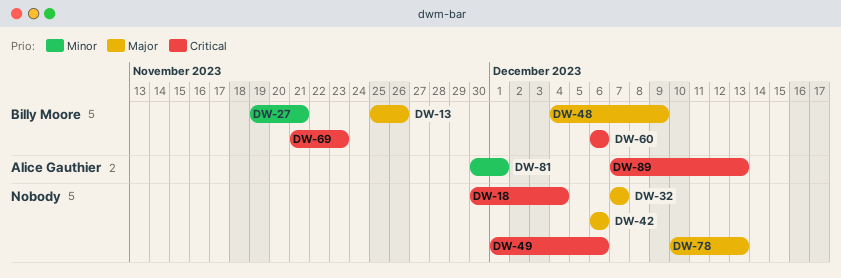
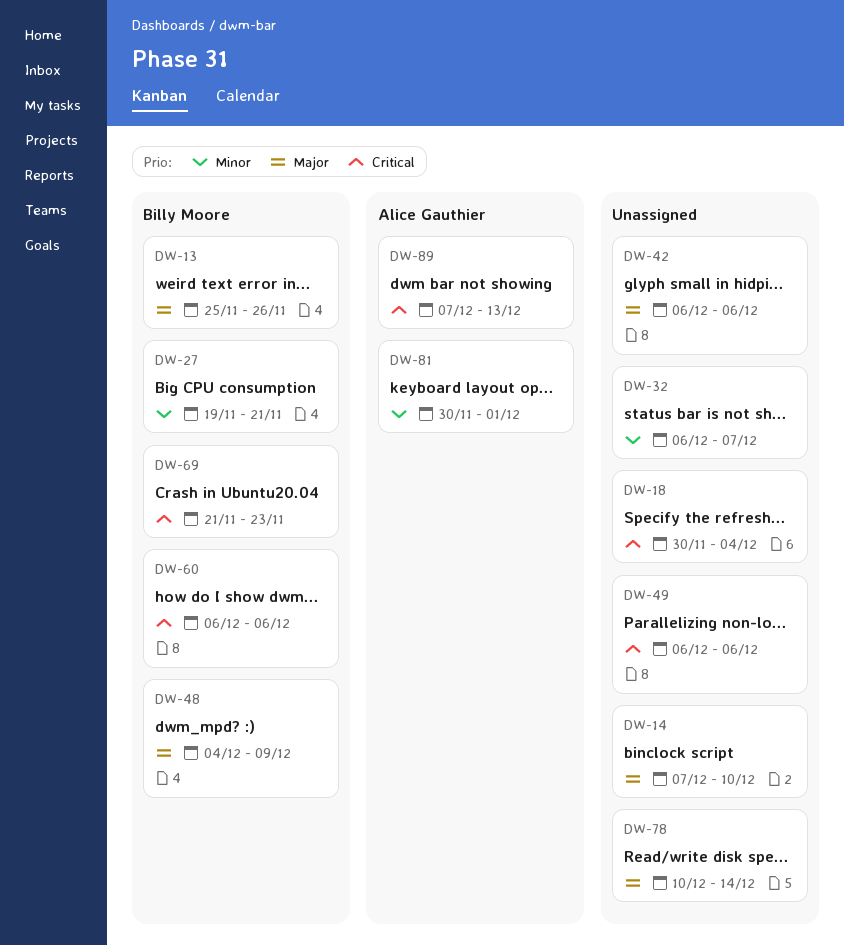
DW-14: none -> present
DW-32, priority: Major -> Minor
DW-32, start: Dec 7 -> Dec 6
DW-49, start: Dec 1 -> Dec 6
DW-78, due: Dec 13 -> Dec 14

